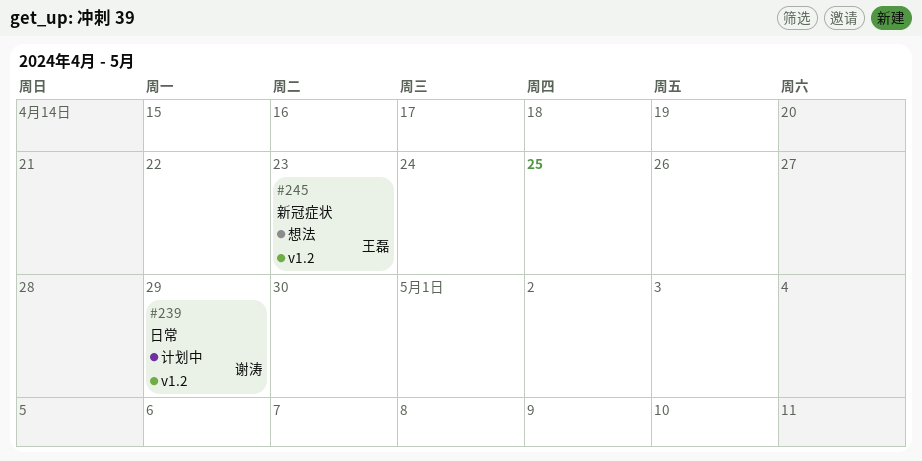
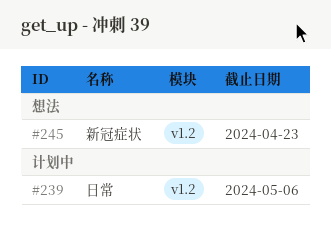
#239, due: Apr 29 -> May 6

